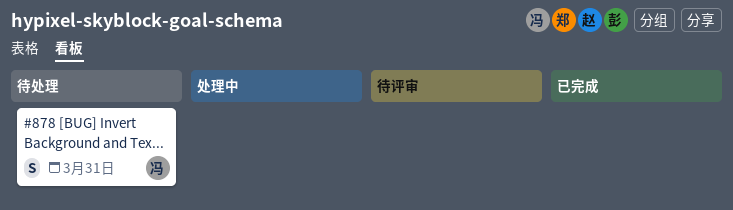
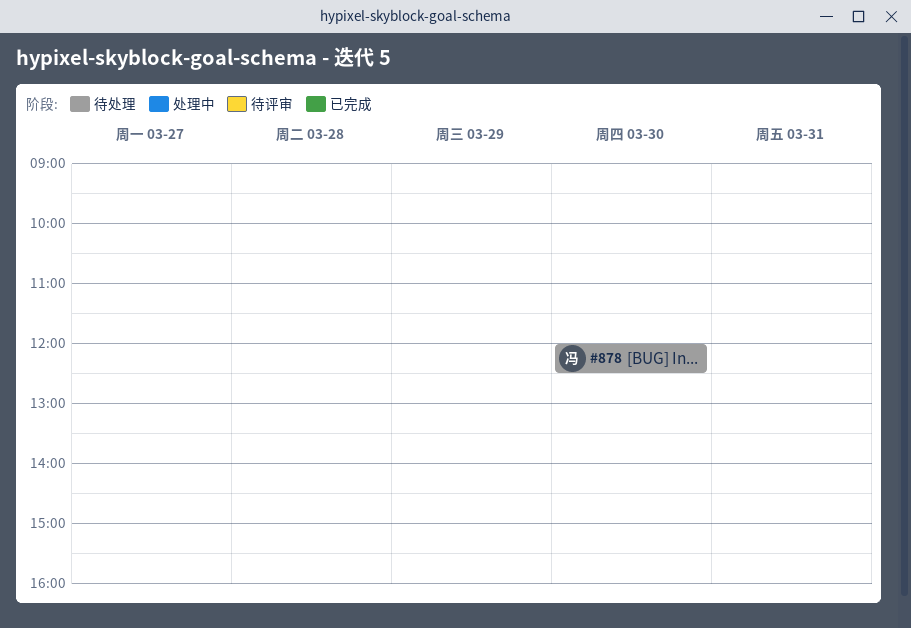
#878, day: Mar 31 -> Mar 30

